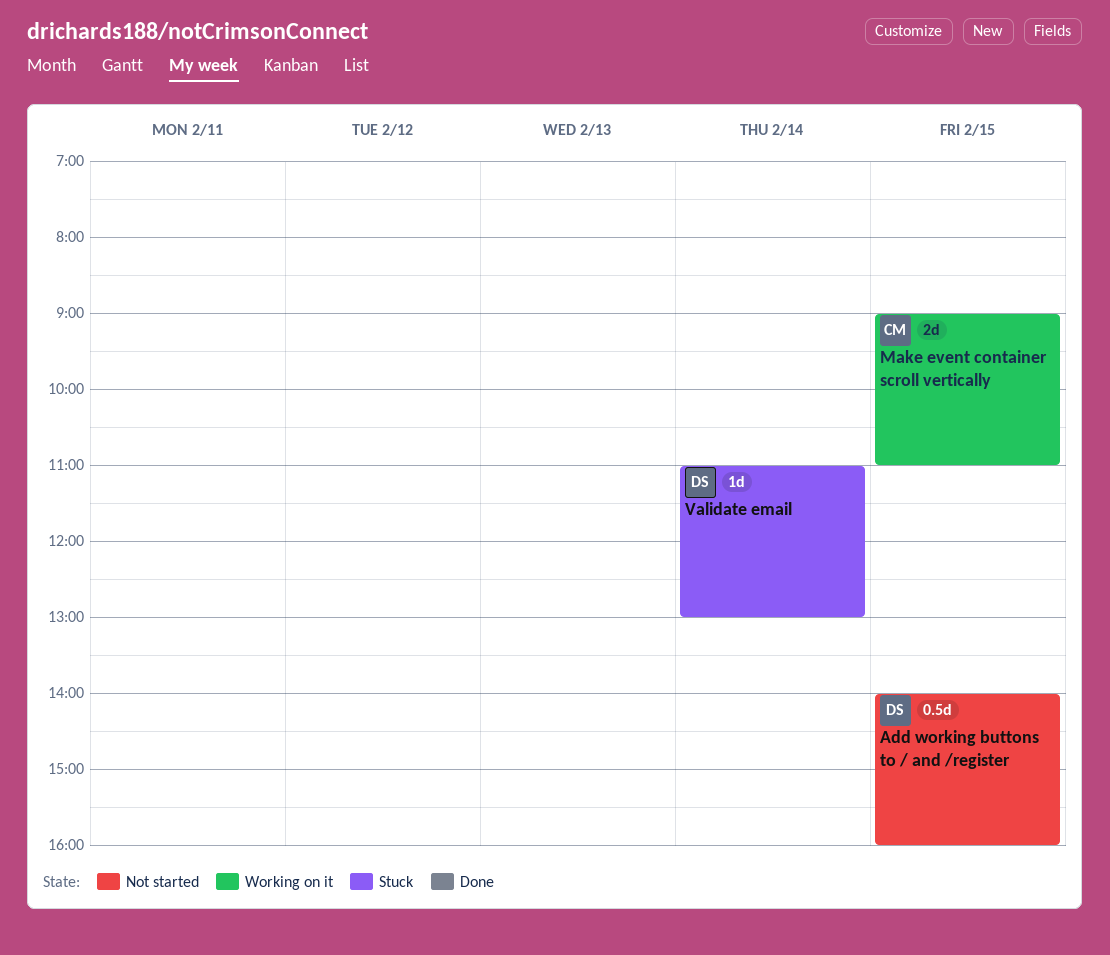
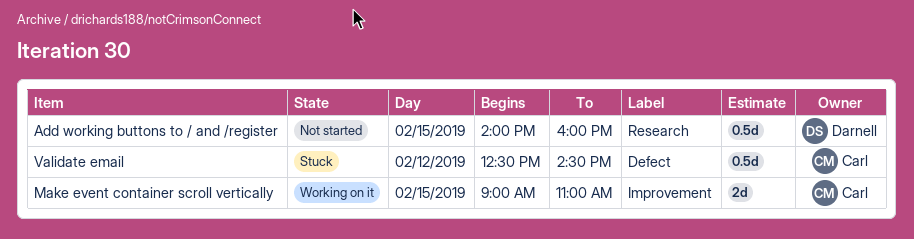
Validate email, owner: Darnell -> Carl
Validate email, estimate: 1d -> 0.5d
Validate email, day: Feb 14 -> Feb 12
Validate email, begins: 11:00 -> 12:30
Validate email, ends: 13:00 -> 14:30

